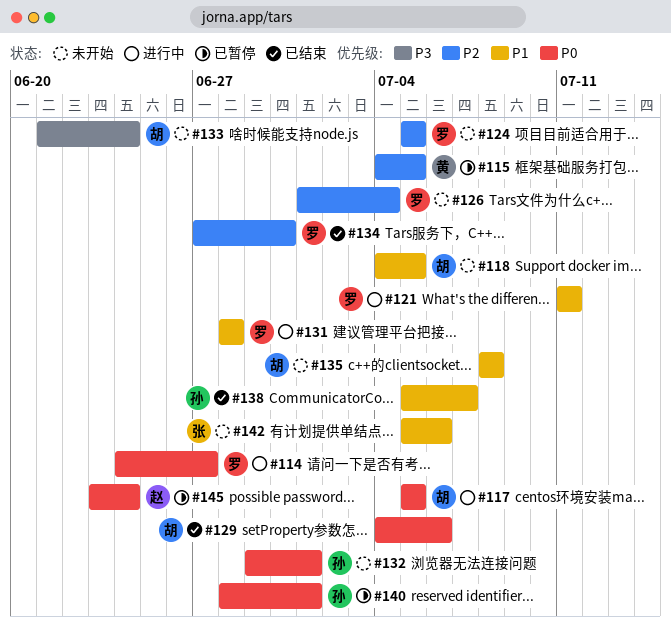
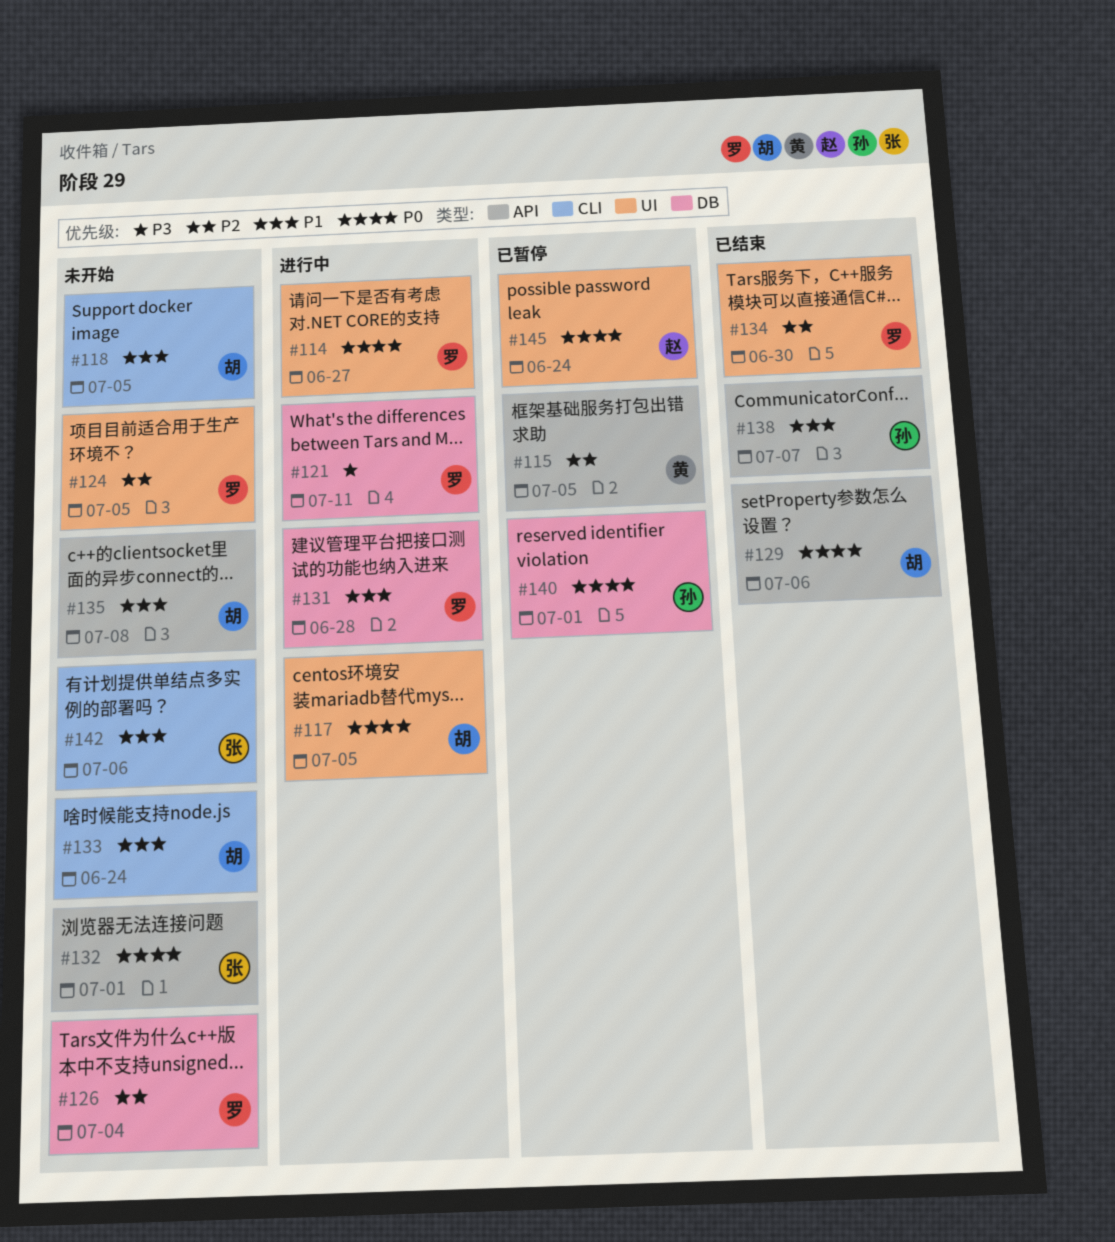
#121, priority: P1 -> P3
#132, owner: 孙 -> 张
#133, priority: P3 -> P1

